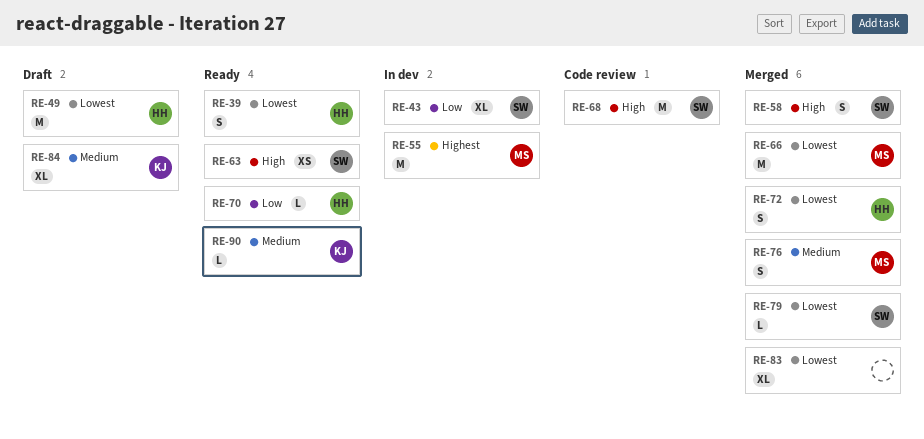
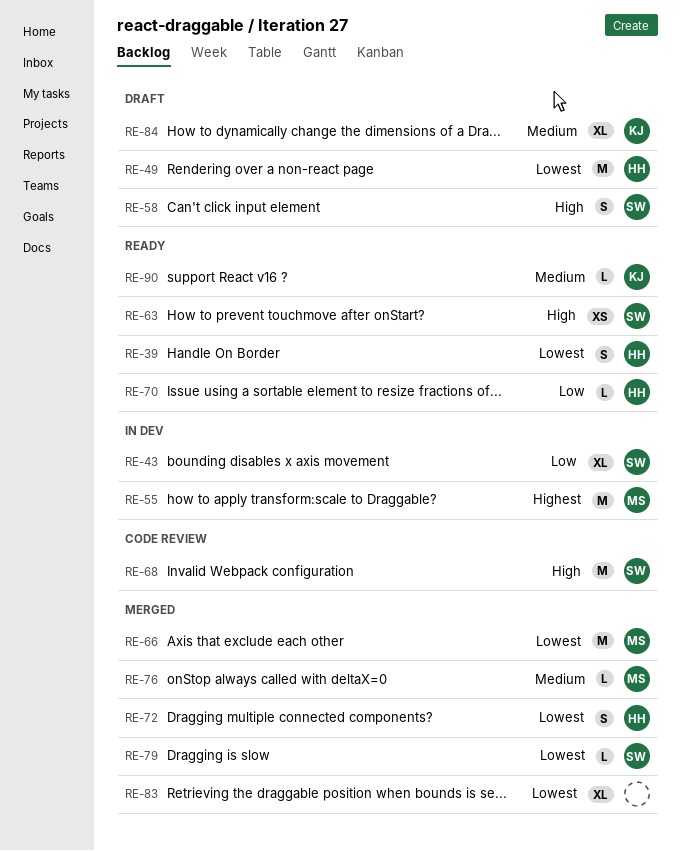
RE-58, status: Merged -> Draft
RE-76, estimate: S -> L

